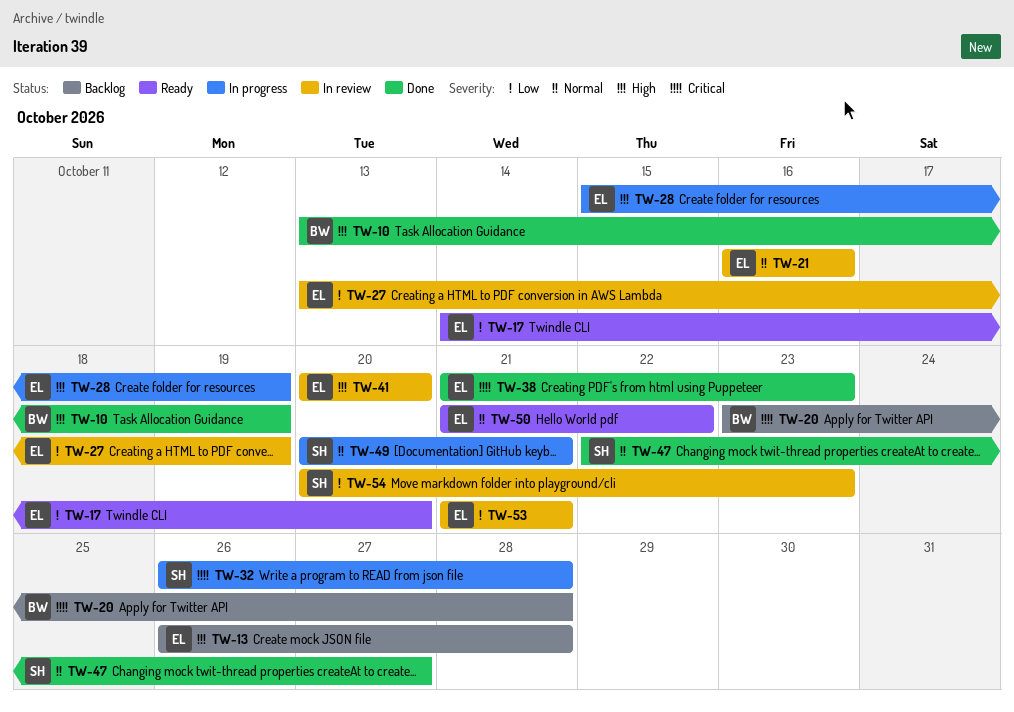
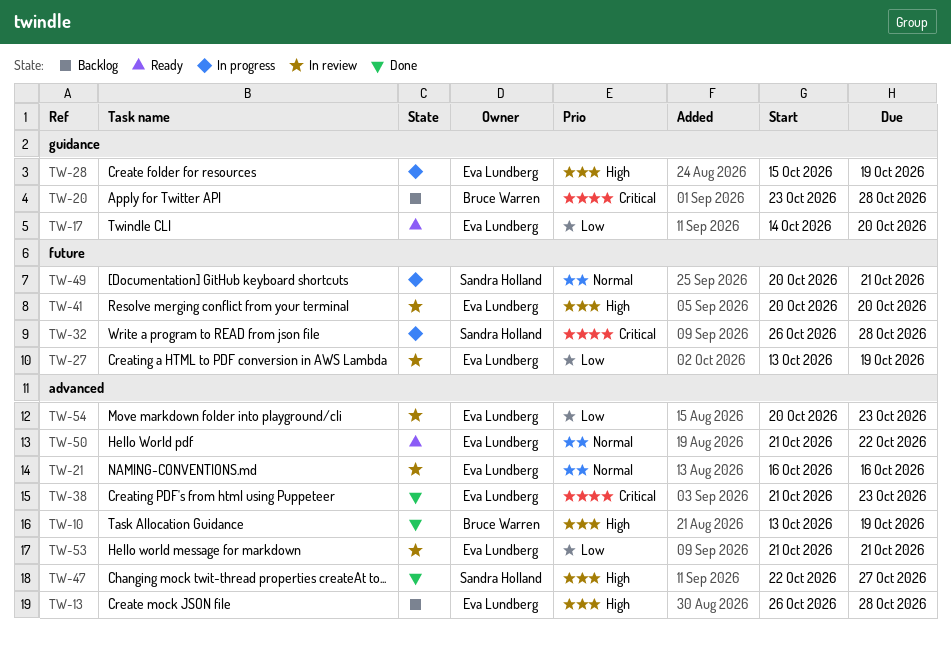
TW-47, priority: Normal -> High
TW-54, owner: Sandra Holland -> Eva Lundberg

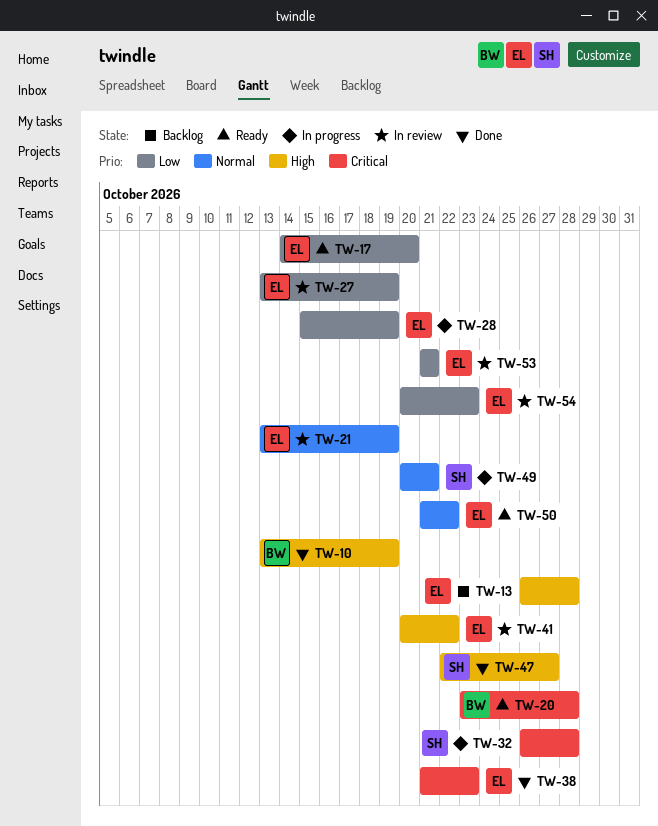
TW-20, status: Backlog -> Ready
TW-21, start: Oct 16 -> Oct 13
TW-21, due: Oct 16 -> Oct 19
TW-28, priority: High -> Low
TW-41, due: Oct 20 -> Oct 22

